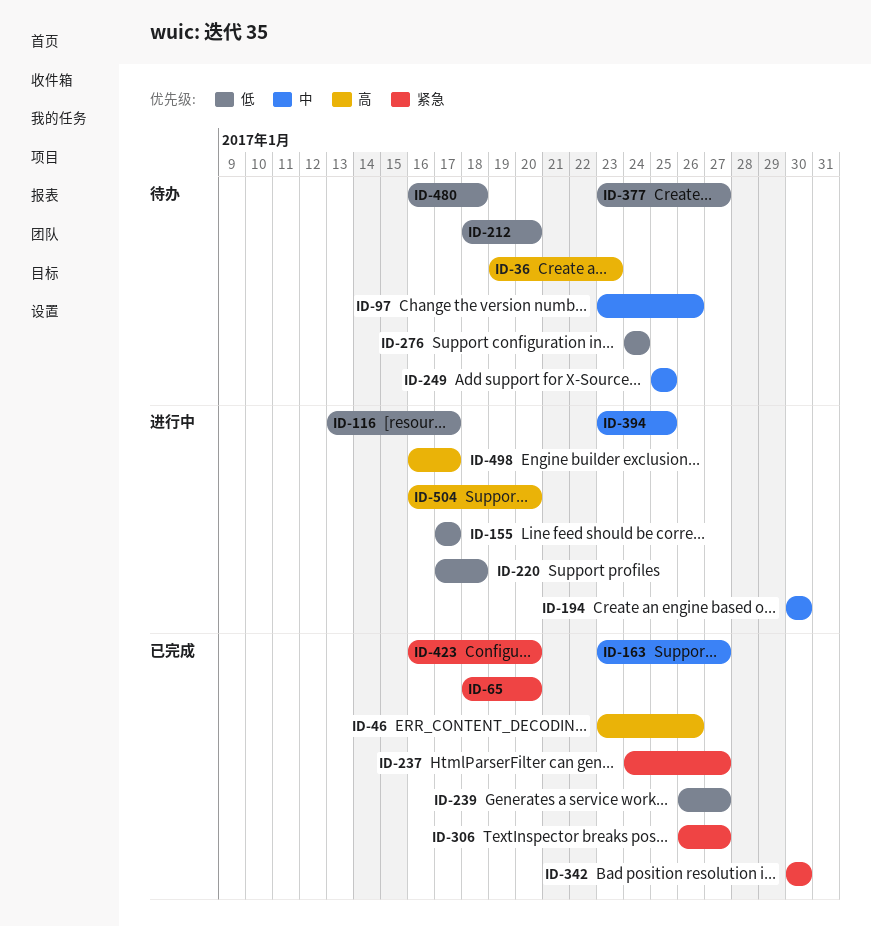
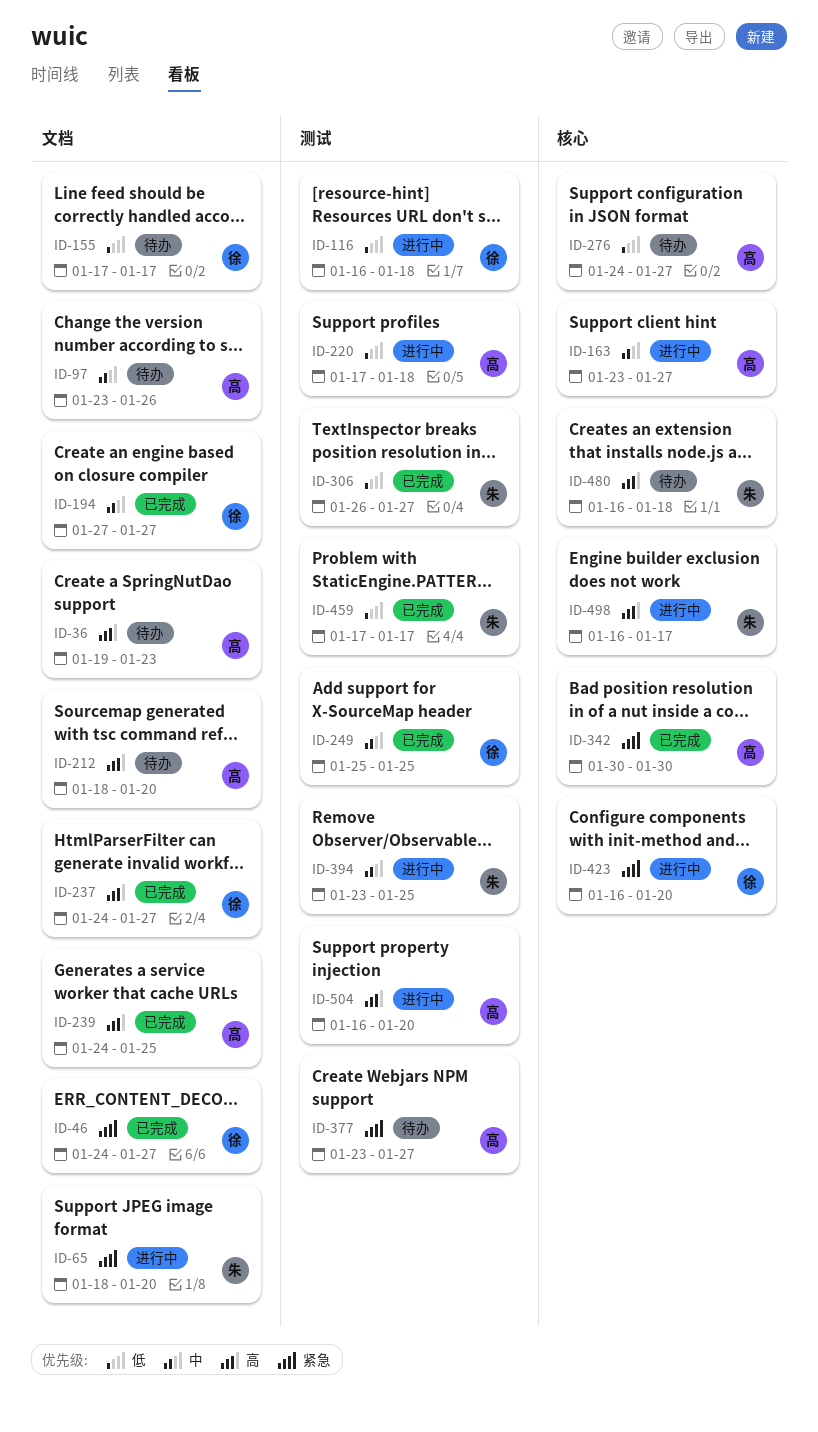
ID-46, priority: 高 -> 紧急
ID-46, start: Jan 23 -> Jan 24
ID-46, due: Jan 26 -> Jan 27
ID-65, status: 已完成 -> 进行中
ID-116, start: Jan 13 -> Jan 16
ID-116, due: Jan 17 -> Jan 18
ID-155, status: 进行中 -> 待办
ID-163, status: 已完成 -> 进行中
ID-194, status: 进行中 -> 已完成
ID-194, start: Jan 30 -> Jan 27
ID-194, due: Jan 30 -> Jan 27
ID-212, priority: 低 -> 高
ID-237, priority: 紧急 -> 高
ID-239, priority: 低 -> 高
ID-239, start: Jan 26 -> Jan 24
ID-239, due: Jan 27 -> Jan 25
ID-249, status: 待办 -> 已完成
ID-276, due: Jan 24 -> Jan 27
ID-306, priority: 紧急 -> 低
ID-377, priority: 低 -> 紧急
ID-423, status: 已完成 -> 进行中
ID-459: none -> present
ID-480, priority: 低 -> 高

